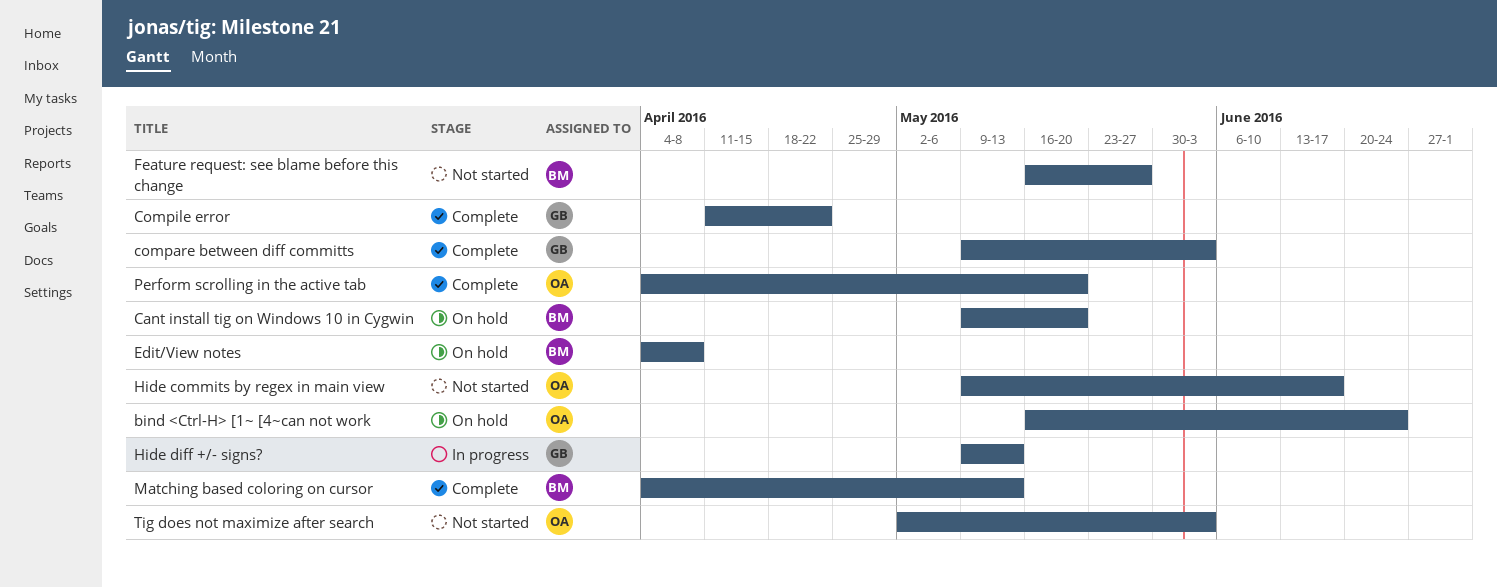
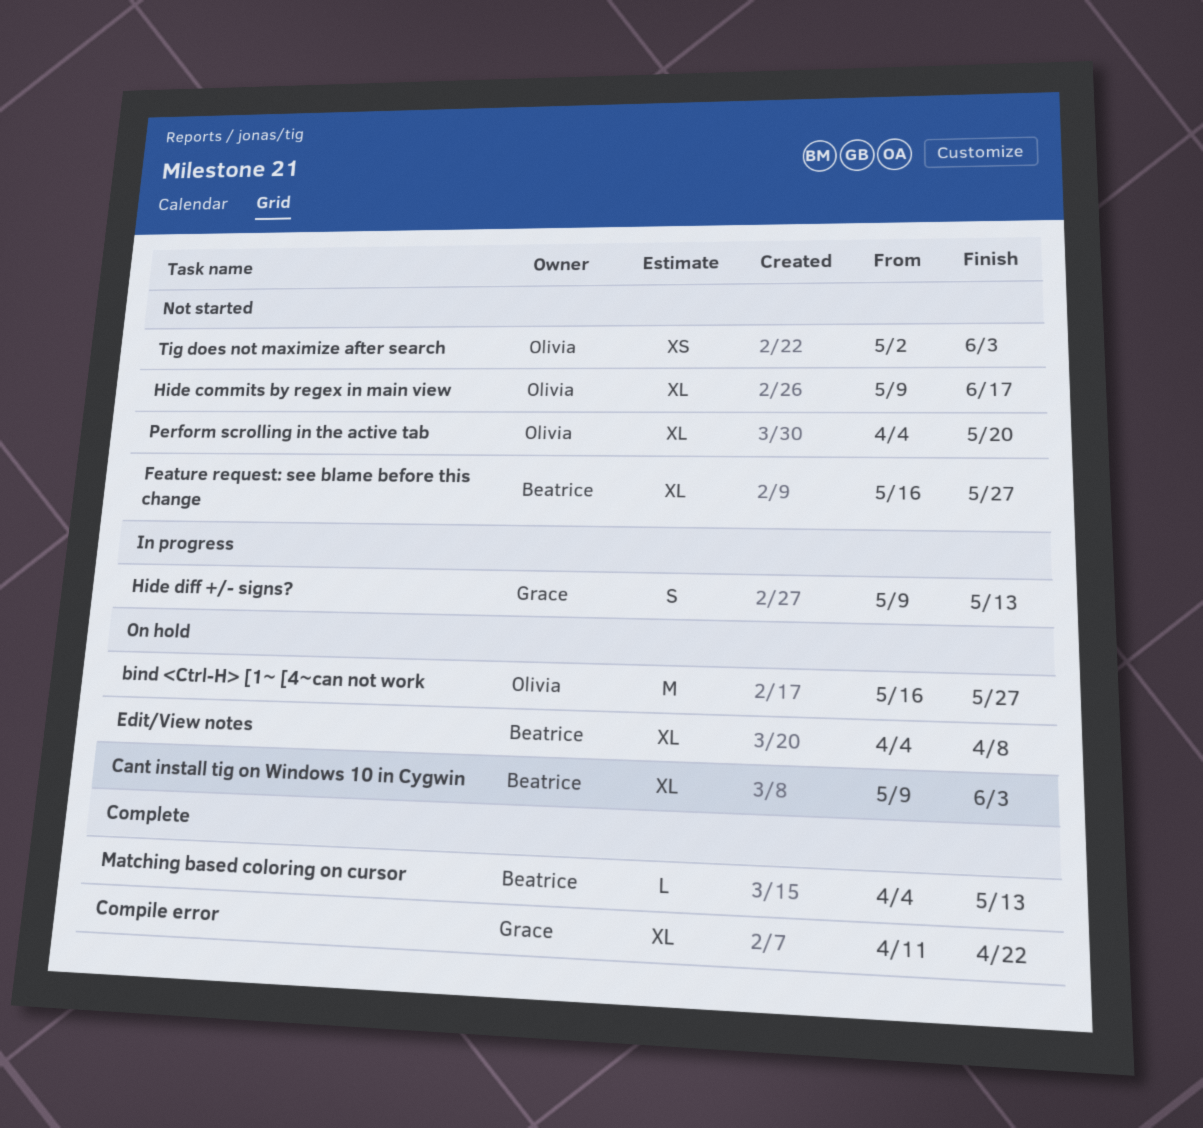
bind <Ctrl-H> [1~ [4~can not work, due: Jun 24 -> May 27
Cant install tig on Windows 10 in Cygwin, due: May 20 -> Jun 3
compare between diff committs: present -> none
Perform scrolling in the active tab, status: Complete -> Not started

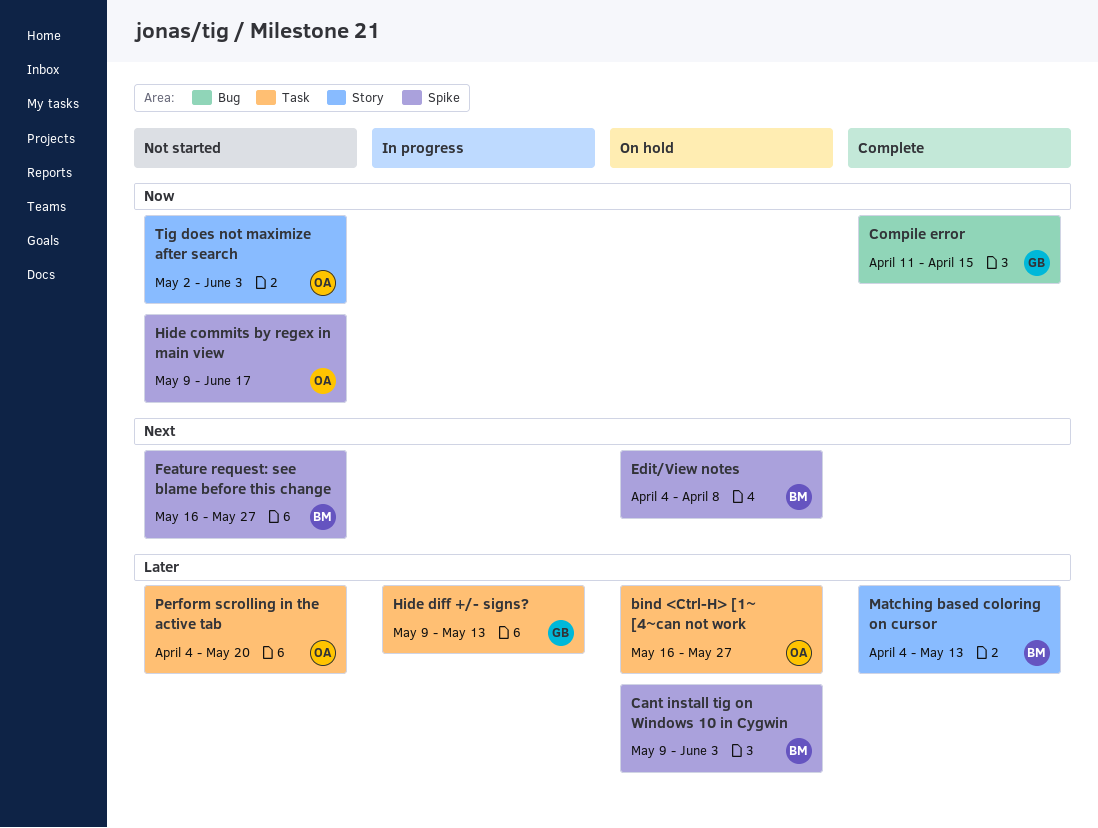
Compile error, due: Apr 22 -> Apr 15

